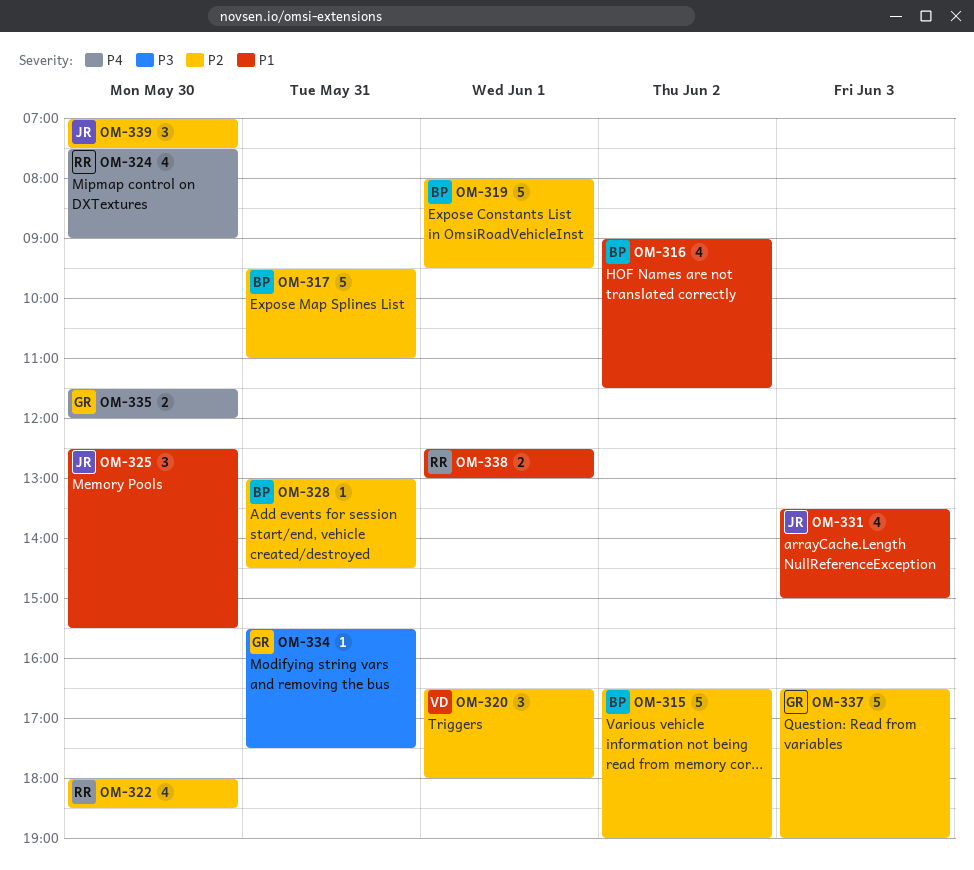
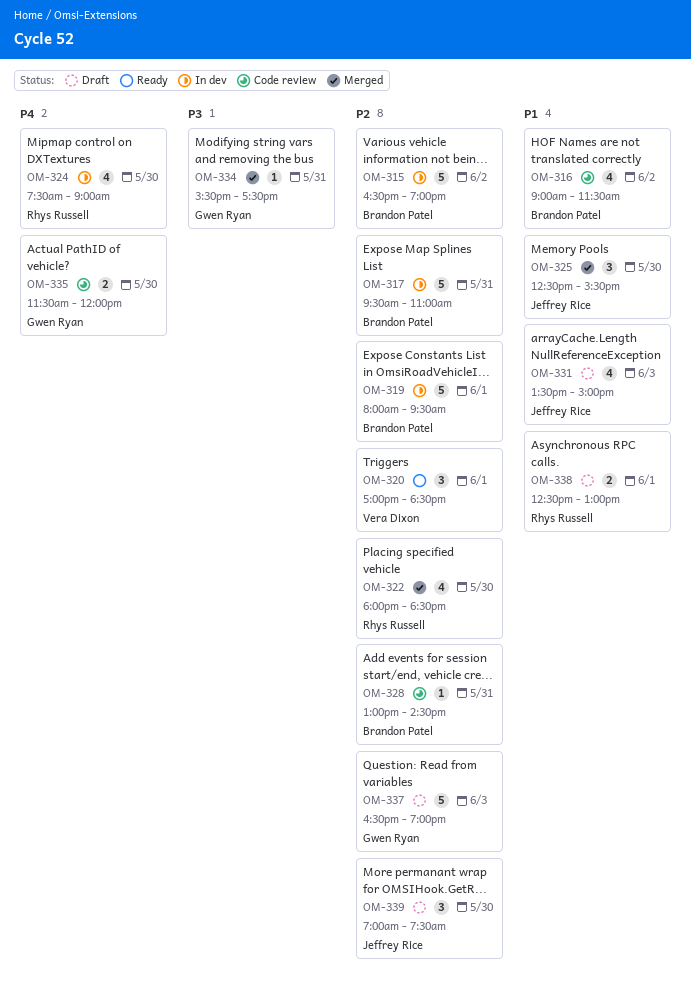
OM-320, begins: 16:30 -> 17:00
OM-320, ends: 18:00 -> 18:30

